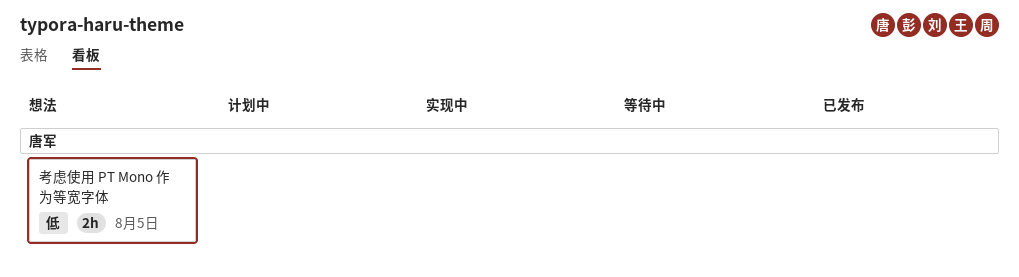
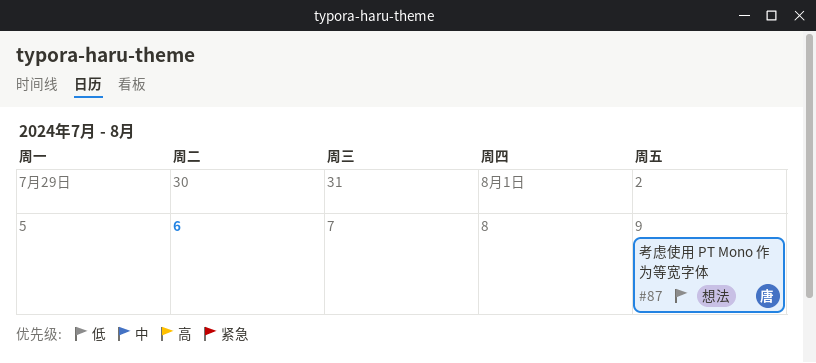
考虑使用 PT Mono 作为等宽字体, due: Aug 5 -> Aug 9

